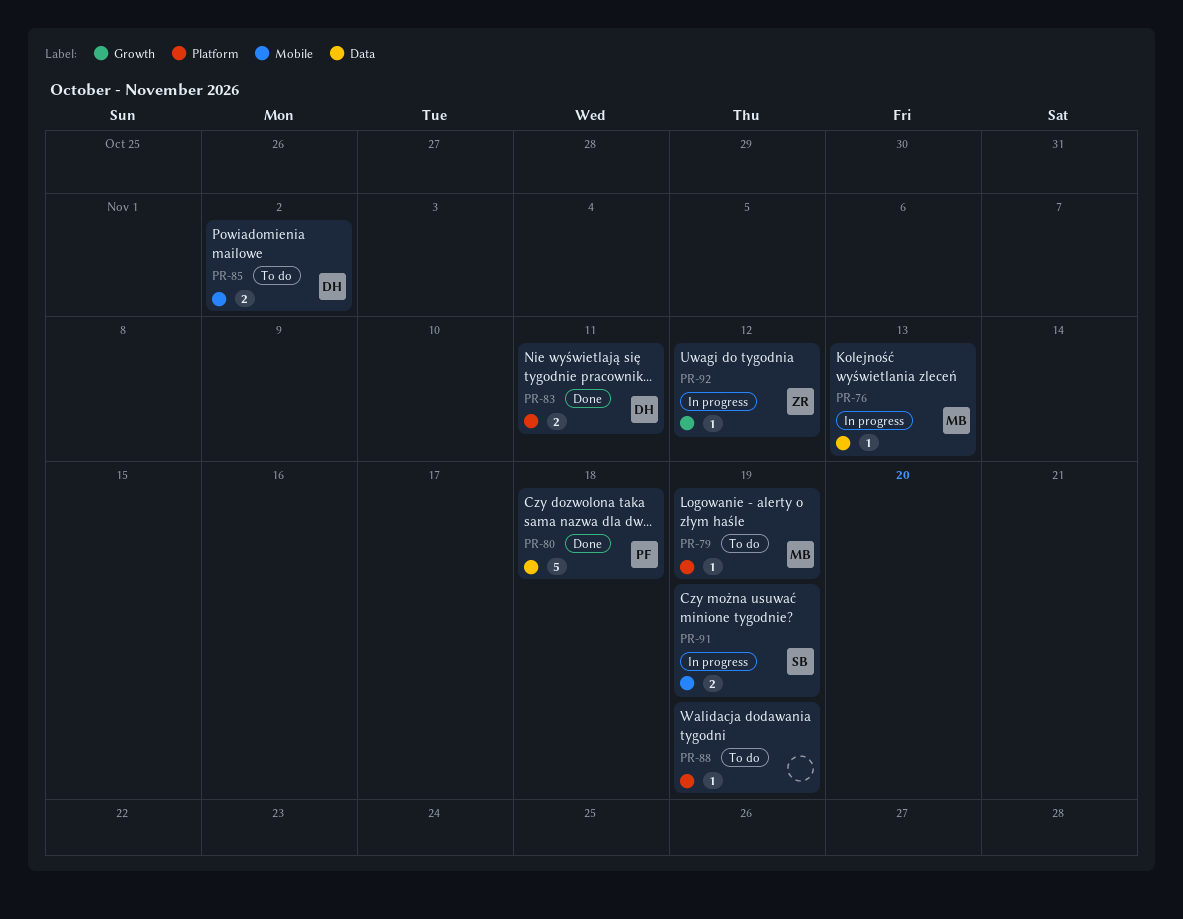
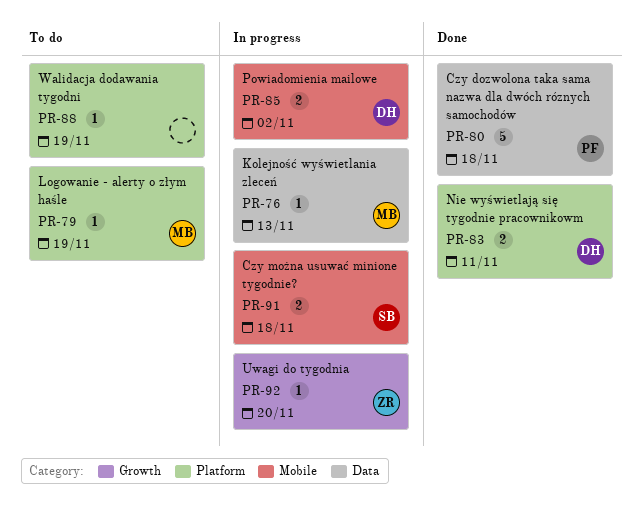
PR-85, status: To do -> In progress
PR-91, due: Nov 19 -> Nov 18
PR-92, due: Nov 12 -> Nov 20

